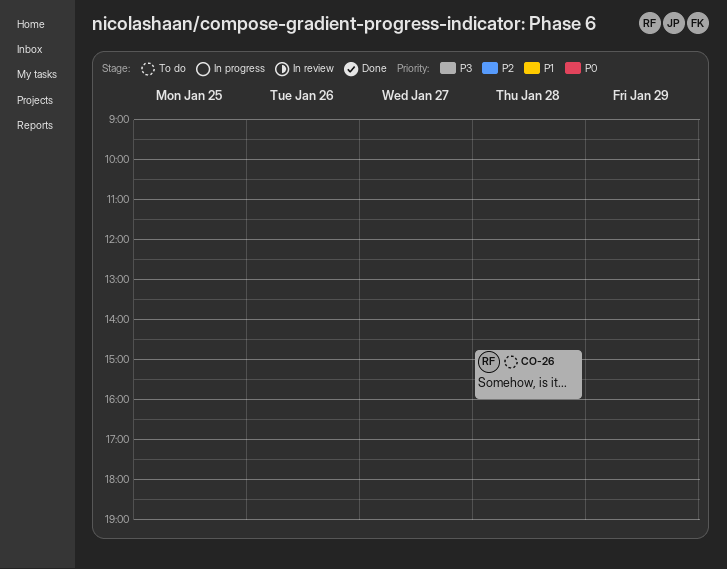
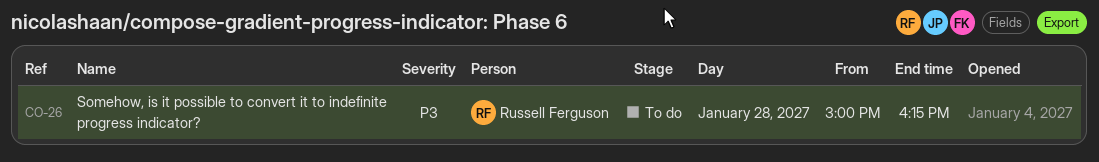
CO-26, begins: 14:45 -> 15:00
CO-26, ends: 16:00 -> 16:15

